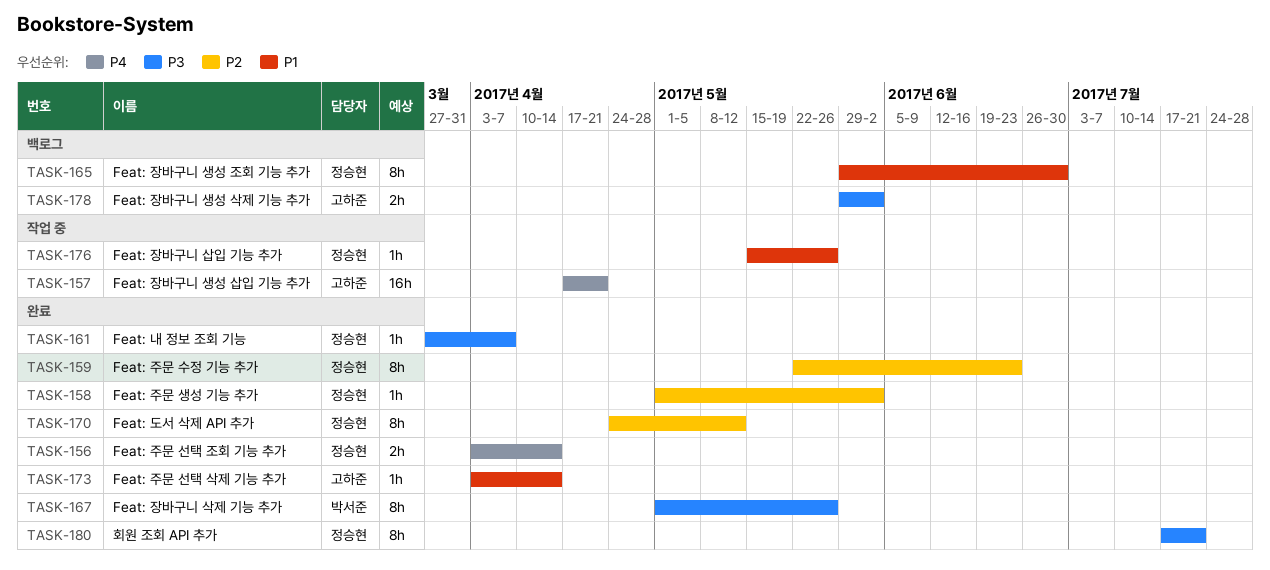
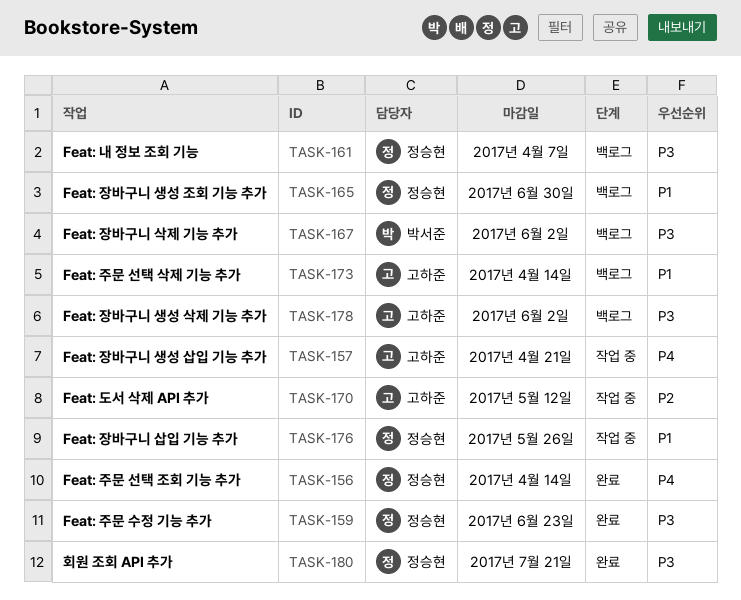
TASK-158: present -> none
TASK-159, priority: P2 -> P3
TASK-161, status: 완료 -> 백로그
TASK-167, status: 완료 -> 백로그
TASK-167, due: May 26 -> Jun 2
TASK-170, status: 완료 -> 작업 중
TASK-170, owner: 정승현 -> 고하준
TASK-173, status: 완료 -> 백로그

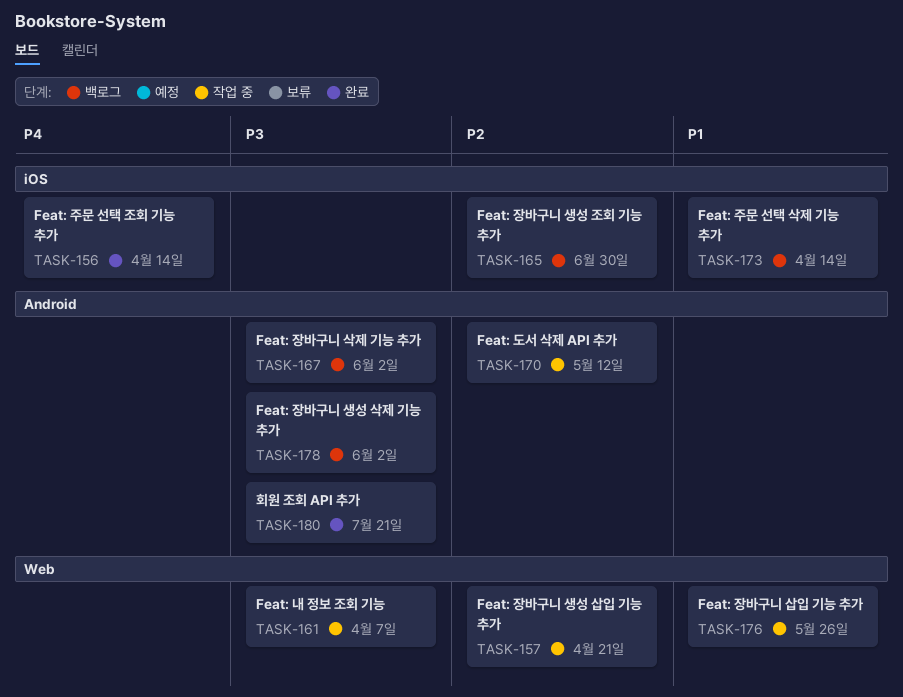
TASK-157, priority: P4 -> P2
TASK-159: present -> none
TASK-161, status: 백로그 -> 작업 중
TASK-165, priority: P1 -> P2

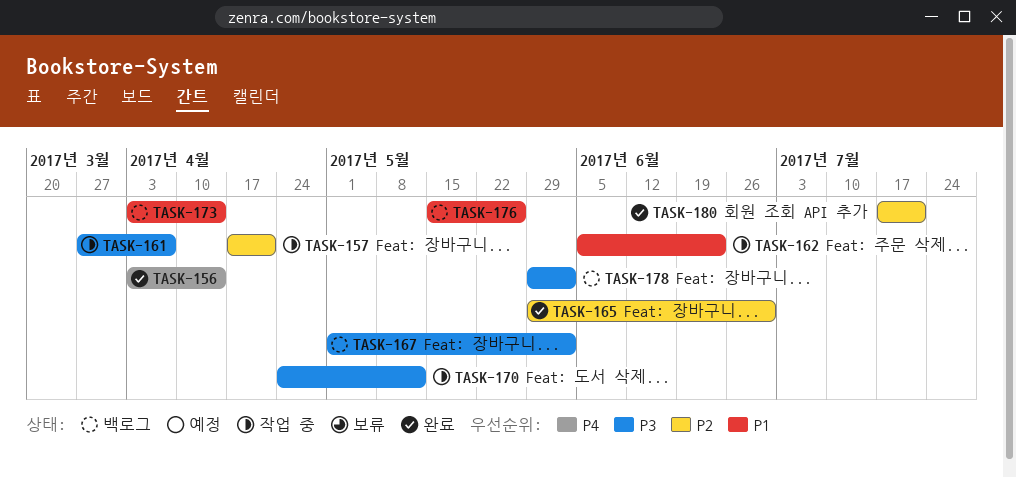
TASK-162: none -> present
TASK-165, status: 백로그 -> 완료
TASK-170, priority: P2 -> P3
TASK-176, status: 작업 중 -> 백로그
TASK-180, priority: P3 -> P2

